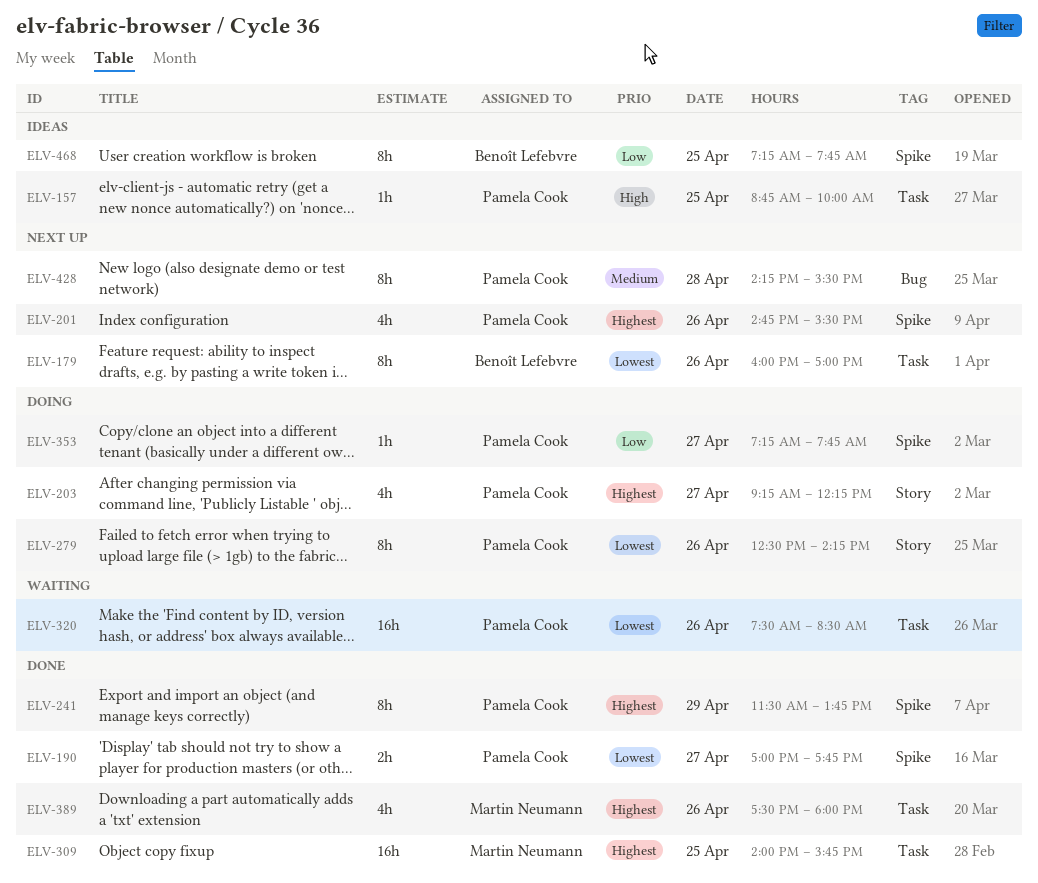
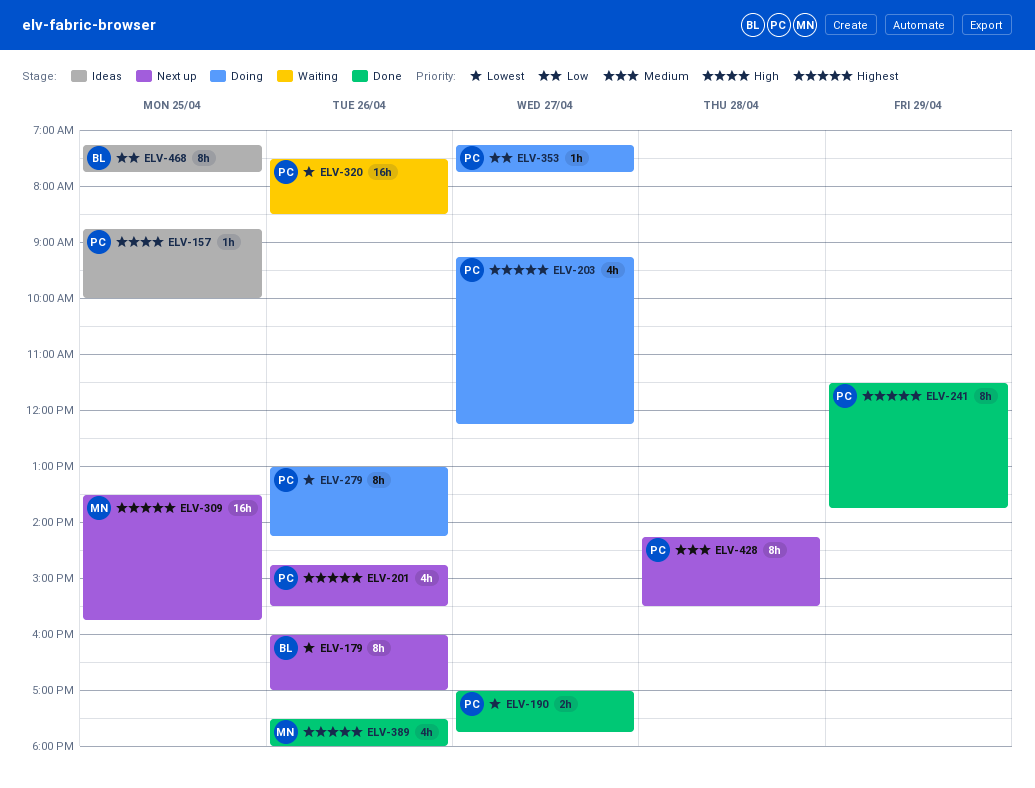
ELV-279, begins: 12:30 -> 13:00
ELV-309, status: Done -> Next up
ELV-309, begins: 14:00 -> 13:30

